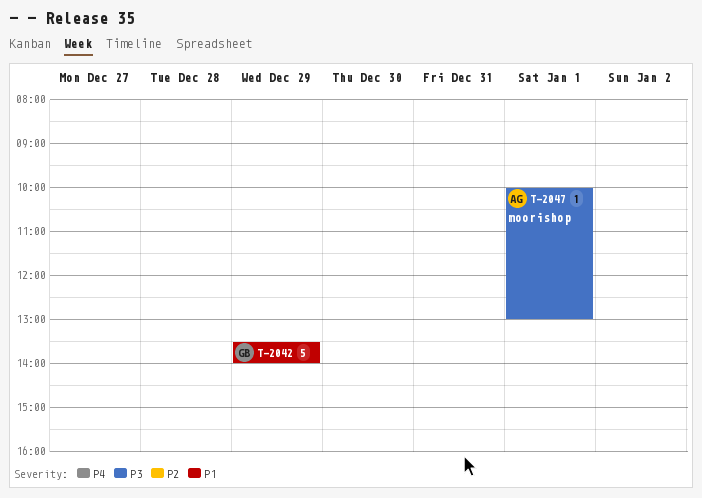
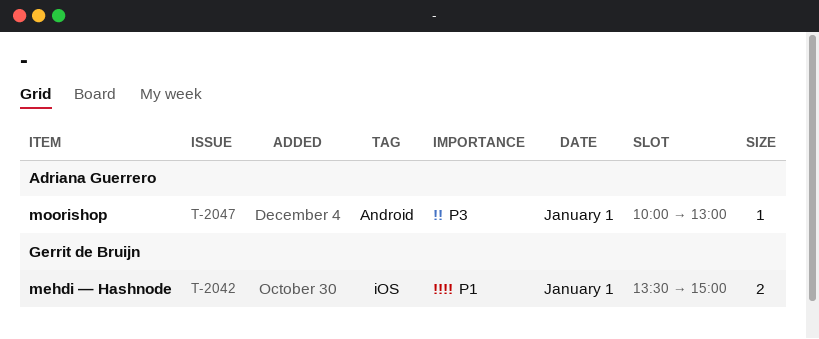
T-2042, estimate: 5 -> 2
T-2042, day: Dec 29 -> Jan 1
T-2042, ends: 14:00 -> 15:00

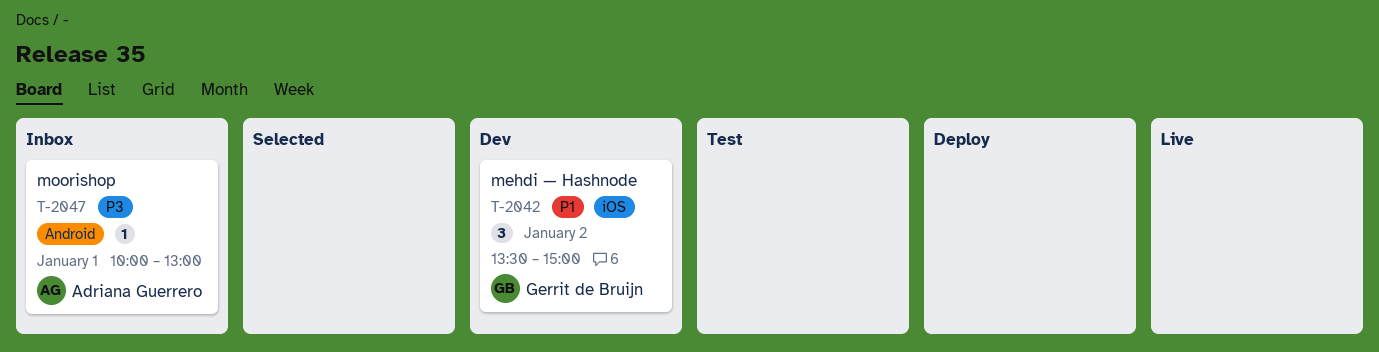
T-2042, estimate: 2 -> 3
T-2042, day: Jan 1 -> Jan 2

